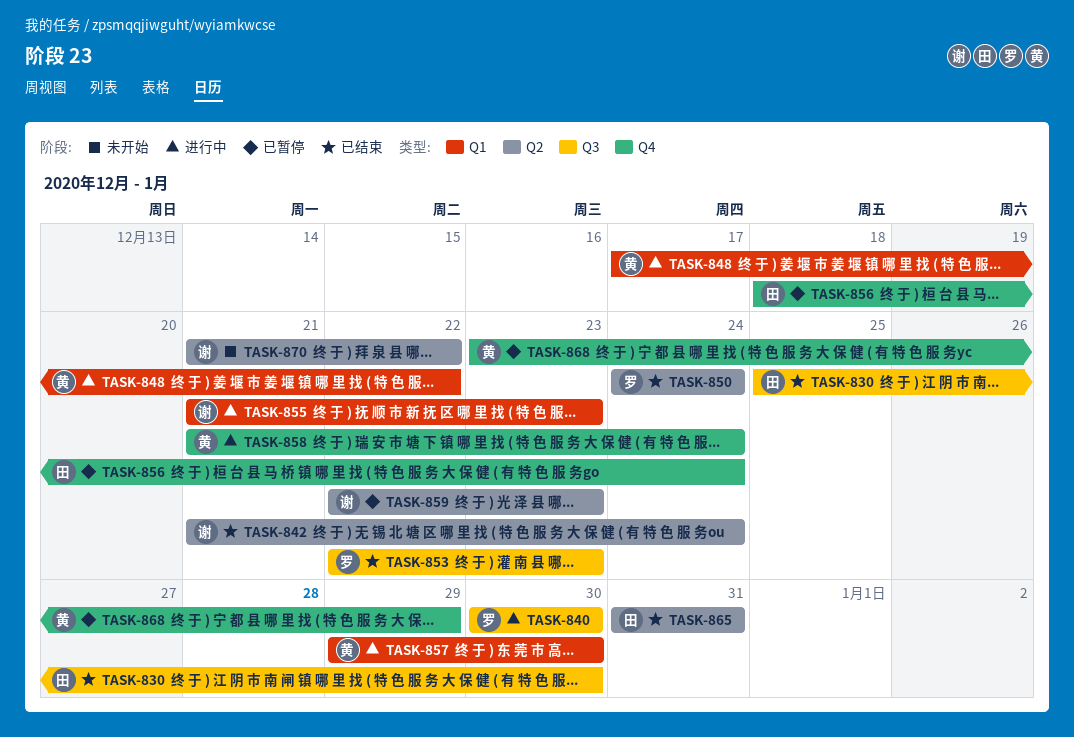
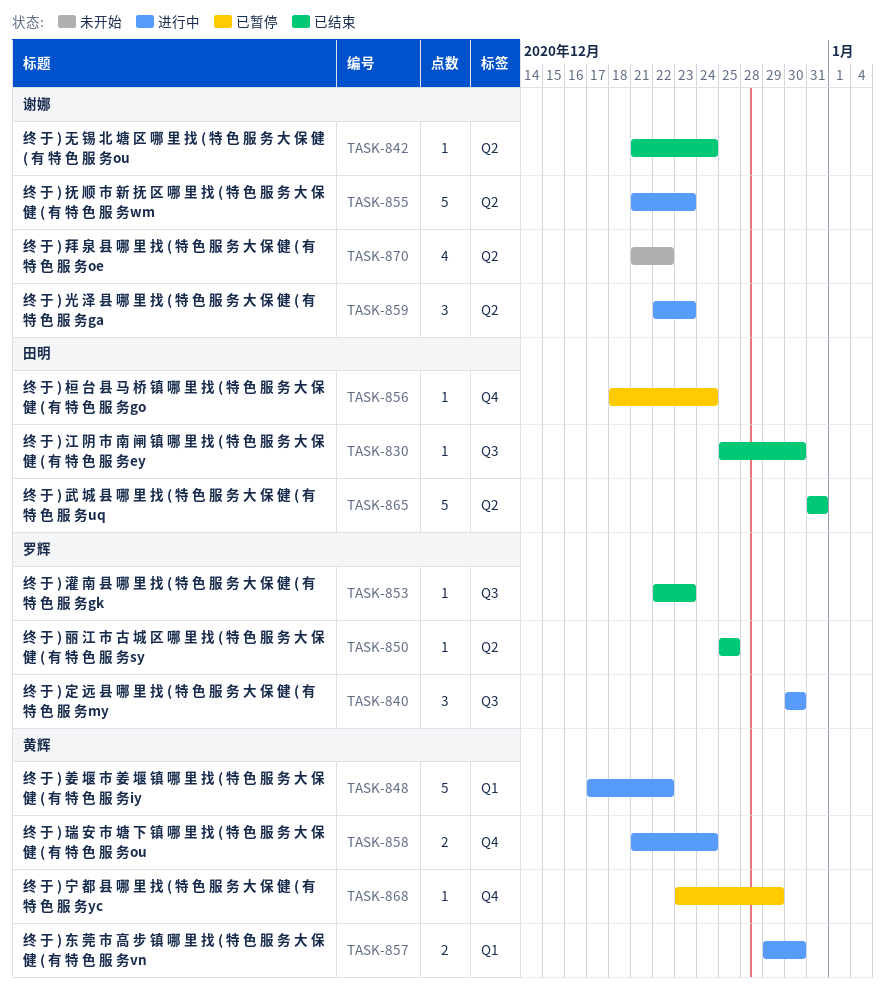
TASK-850, start: Dec 24 -> Dec 25
TASK-850, due: Dec 24 -> Dec 25
TASK-855, label: Q1 -> Q2
TASK-859, status: 已暂停 -> 进行中

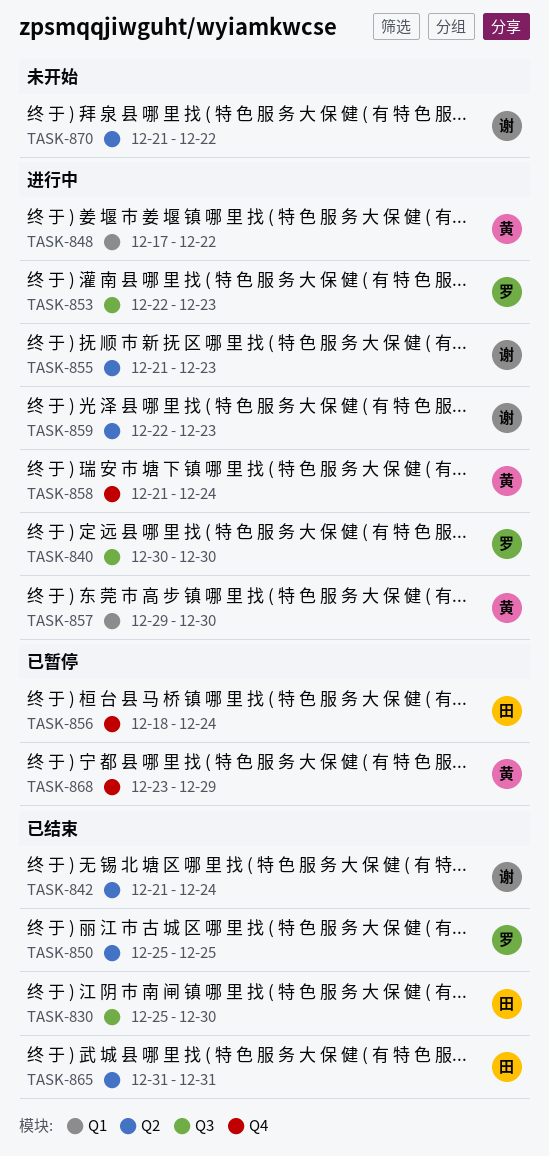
TASK-853, status: 已结束 -> 进行中

